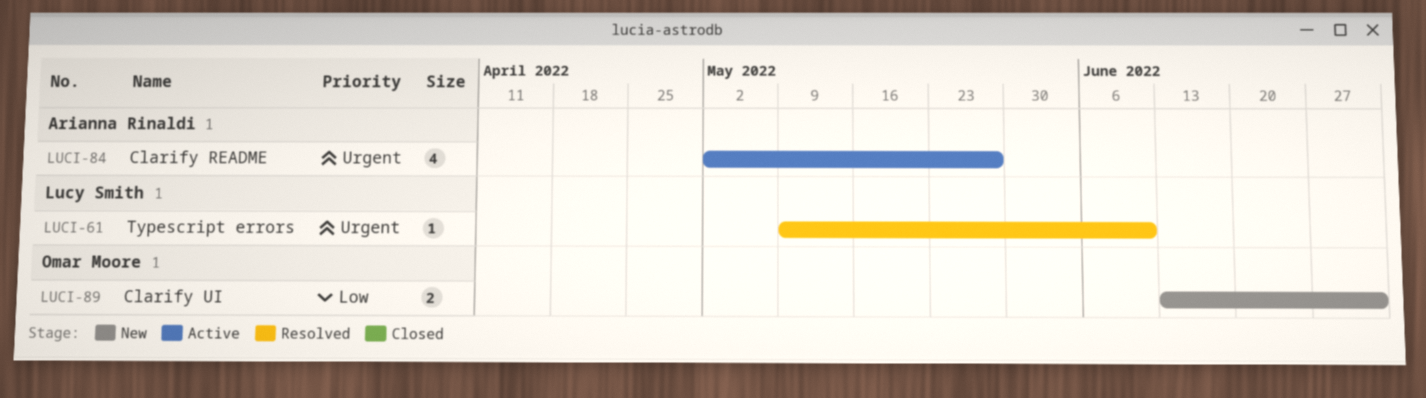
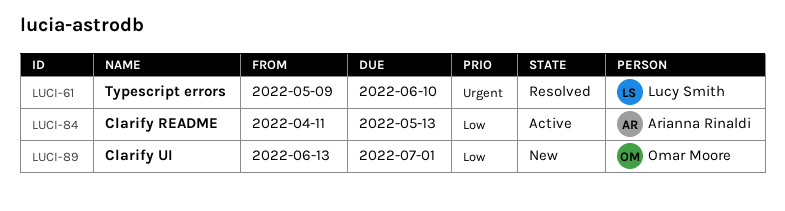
LUCI-84, priority: Urgent -> Low
LUCI-84, start: May 2 -> Apr 11
LUCI-84, due: May 27 -> May 13

